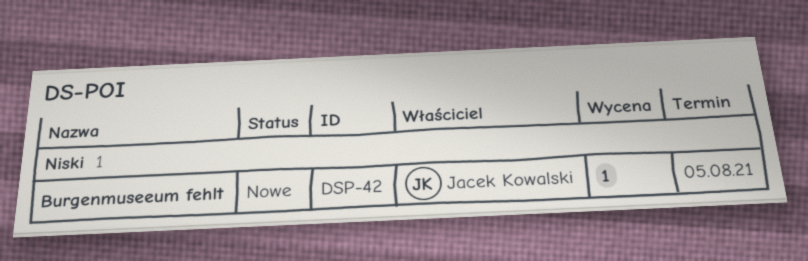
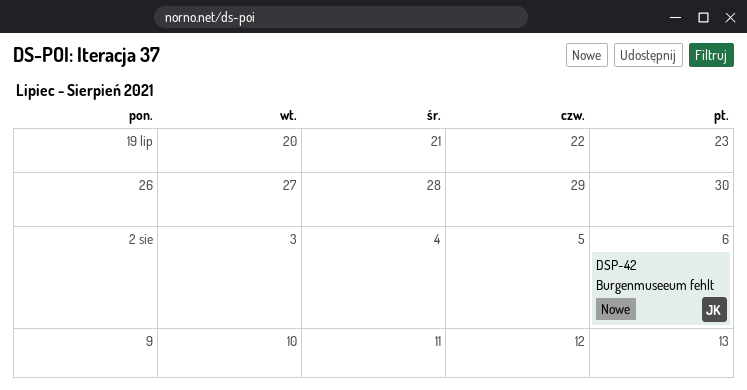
DSP-42, due: Aug 5 -> Aug 6

